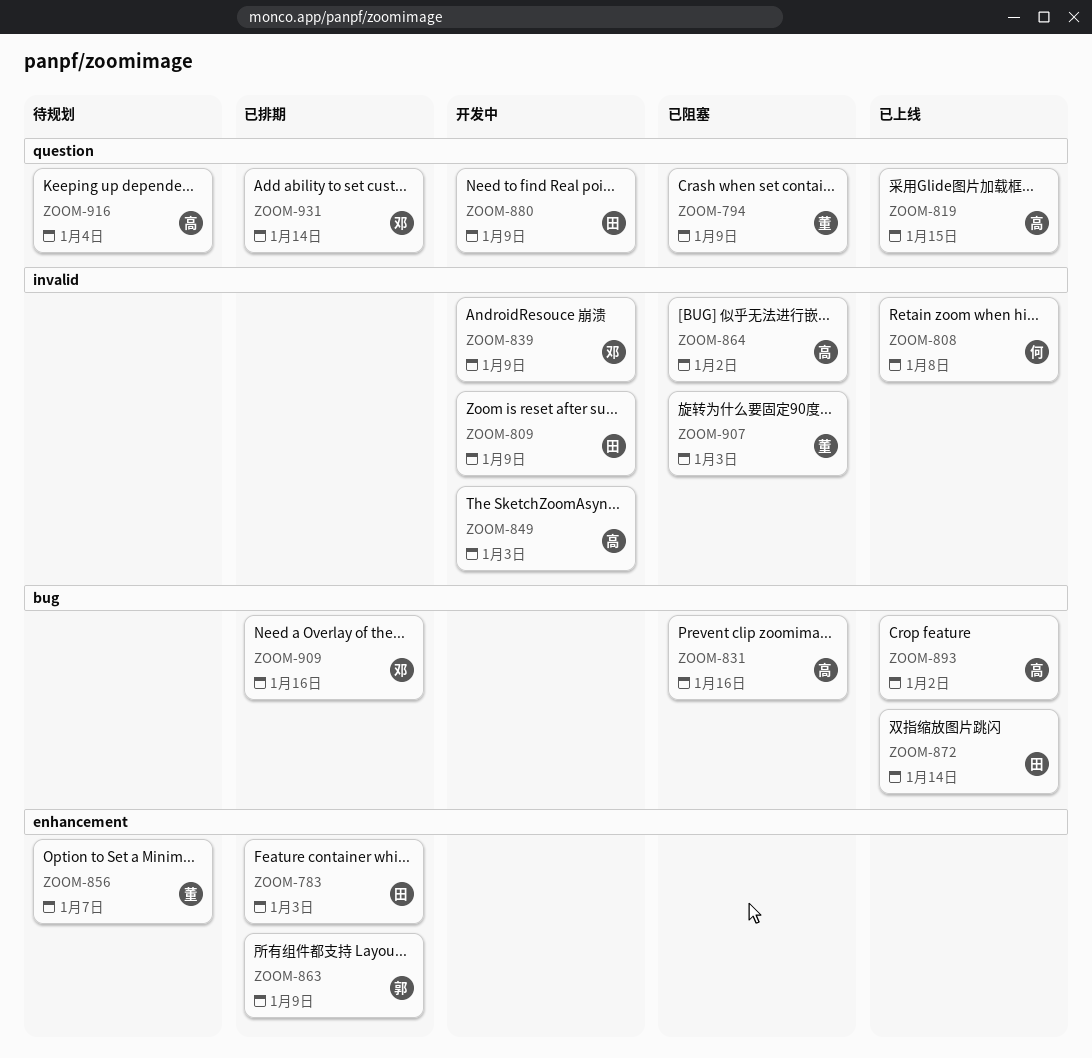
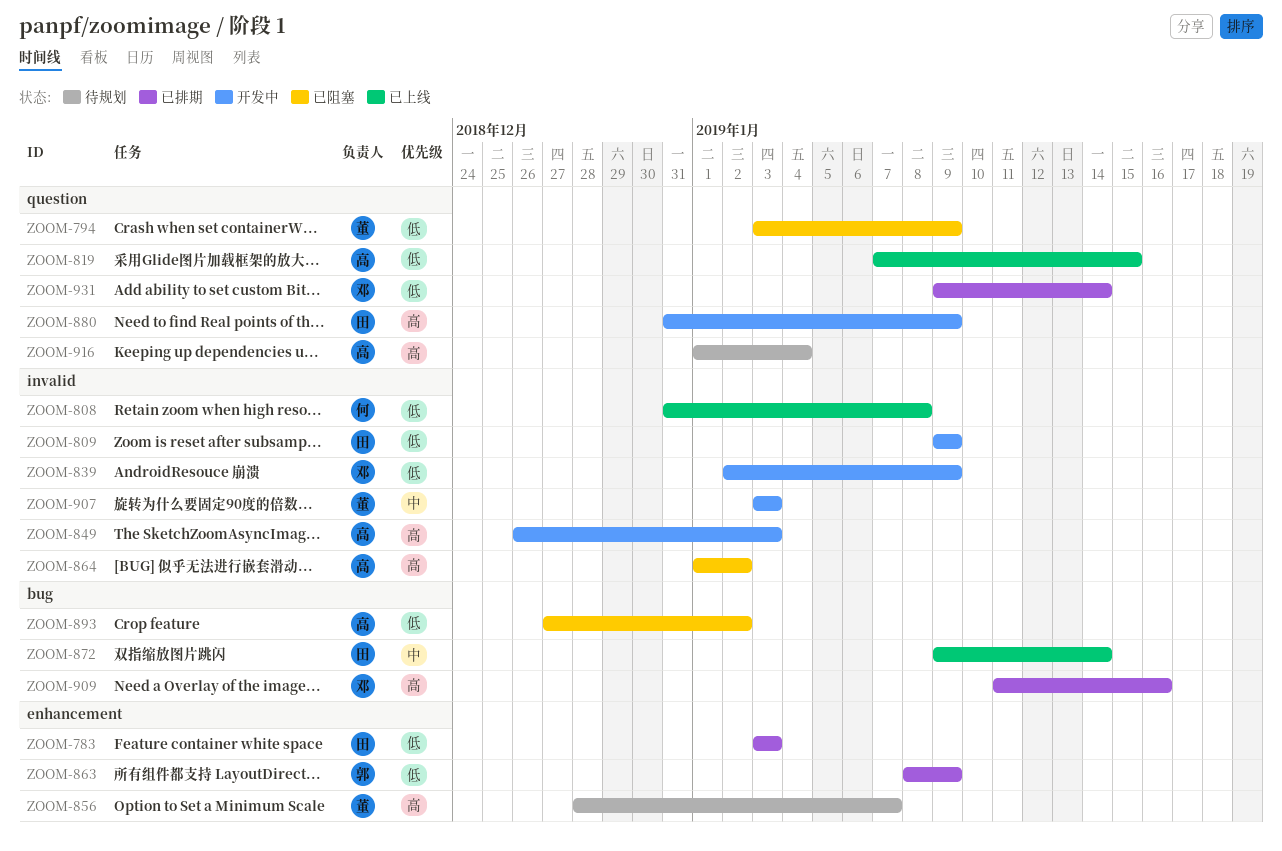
ZOOM-831: present -> none
ZOOM-893, status: 已上线 -> 已阻塞
ZOOM-907, status: 已阻塞 -> 开发中

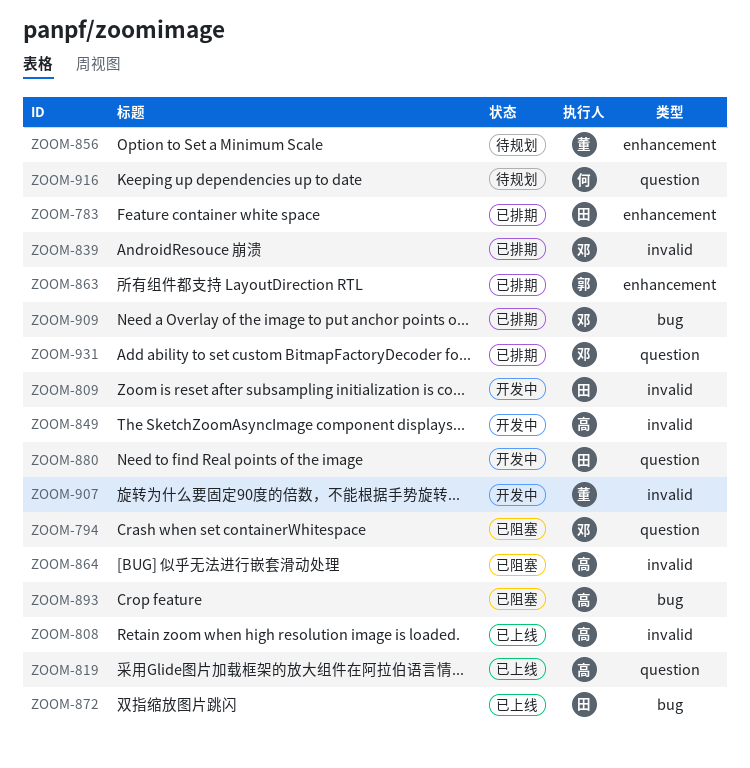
ZOOM-794, owner: 董 -> 邓
ZOOM-808, owner: 何 -> 高
ZOOM-839, status: 开发中 -> 已排期
ZOOM-916, owner: 高 -> 何

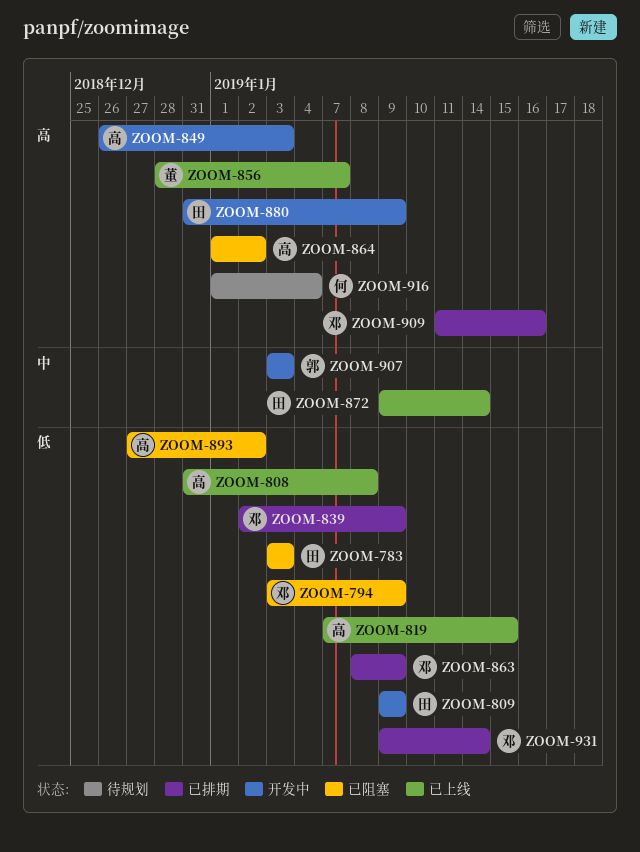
ZOOM-783, status: 已排期 -> 已阻塞
ZOOM-856, status: 待规划 -> 已上线
ZOOM-863, owner: 郭 -> 邓
ZOOM-907, owner: 董 -> 郭

